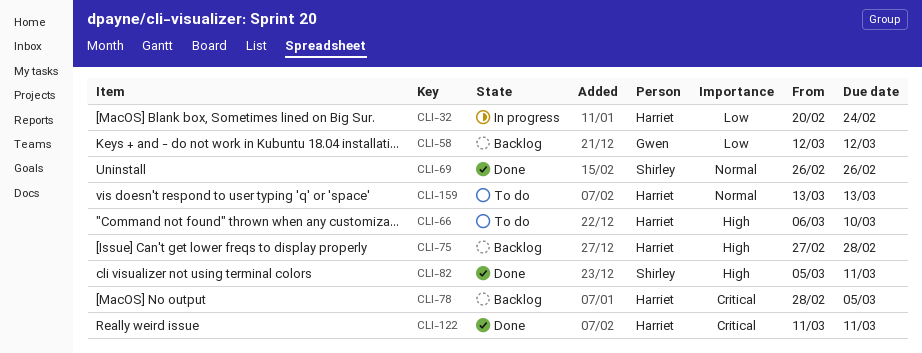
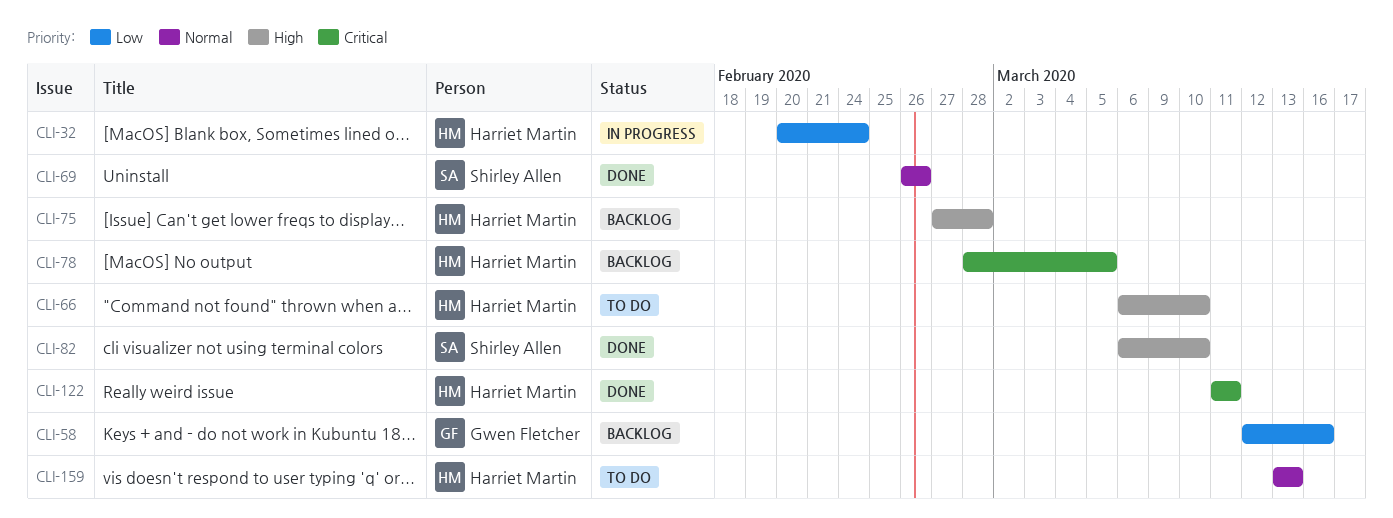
CLI-58, due: Mar 12 -> Mar 16
CLI-82, start: Mar 5 -> Mar 6
CLI-82, due: Mar 11 -> Mar 10

